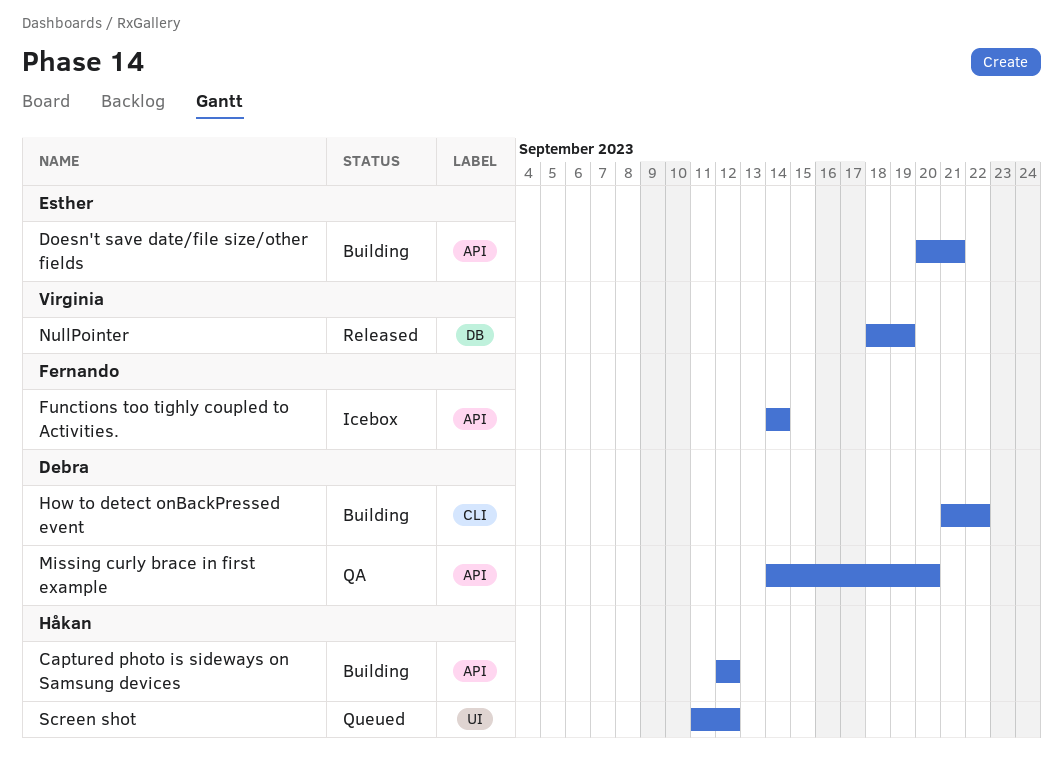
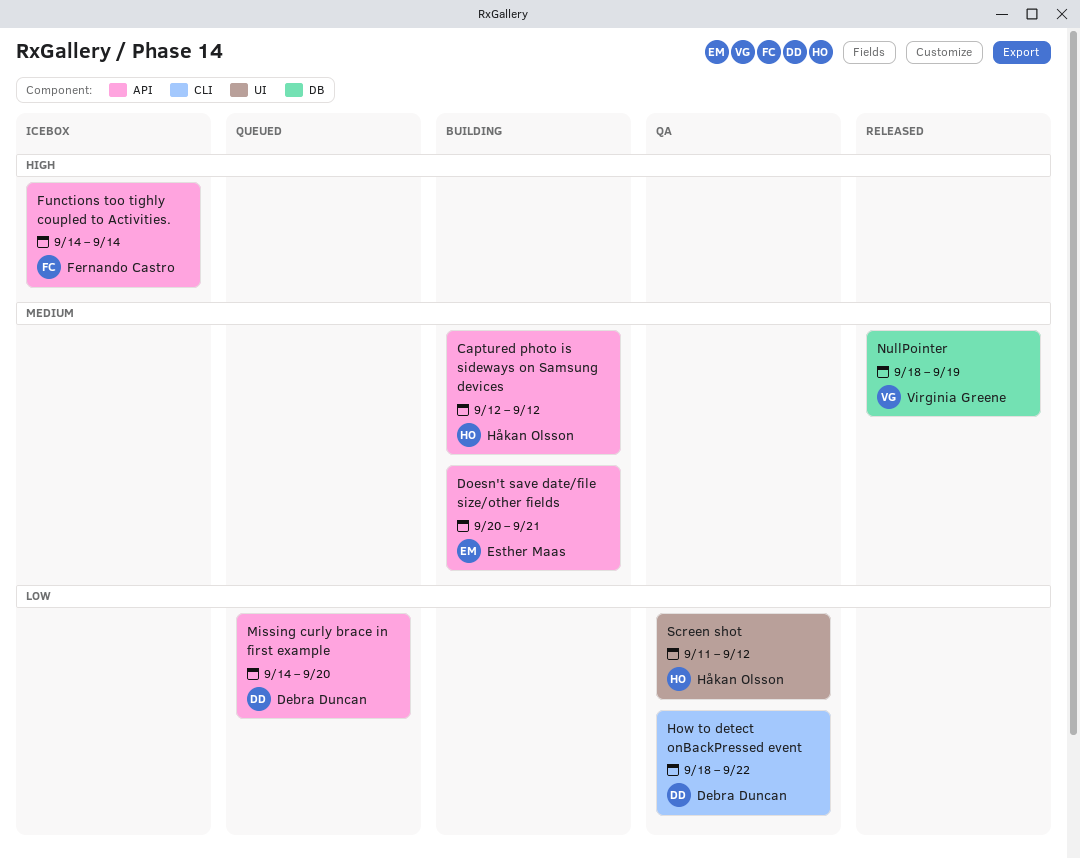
How to detect onBackPressed event, status: Building -> QA
How to detect onBackPressed event, start: Sep 21 -> Sep 18
Missing curly brace in first example, status: QA -> Queued
Screen shot, status: Queued -> QA

